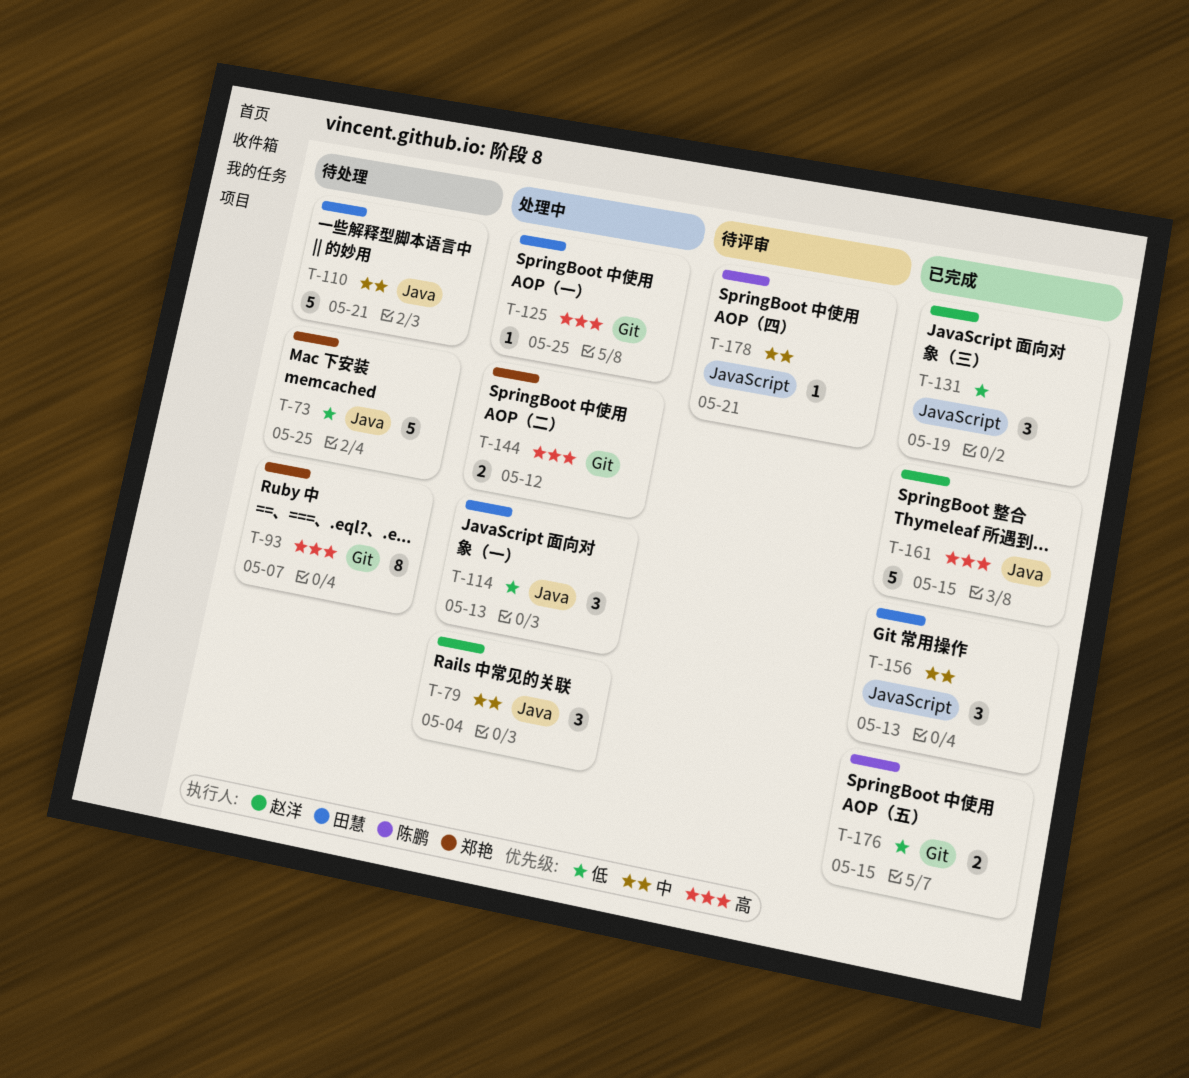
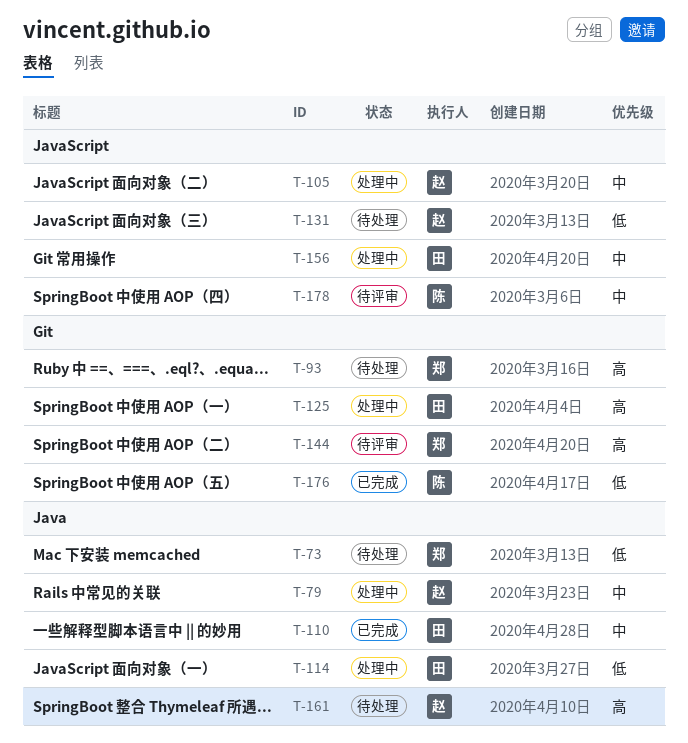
T-105: none -> present
T-110, status: 待处理 -> 已完成
T-131, status: 已完成 -> 待处理
T-144, status: 处理中 -> 待评审
T-156, status: 已完成 -> 处理中
T-161, status: 已完成 -> 待处理

